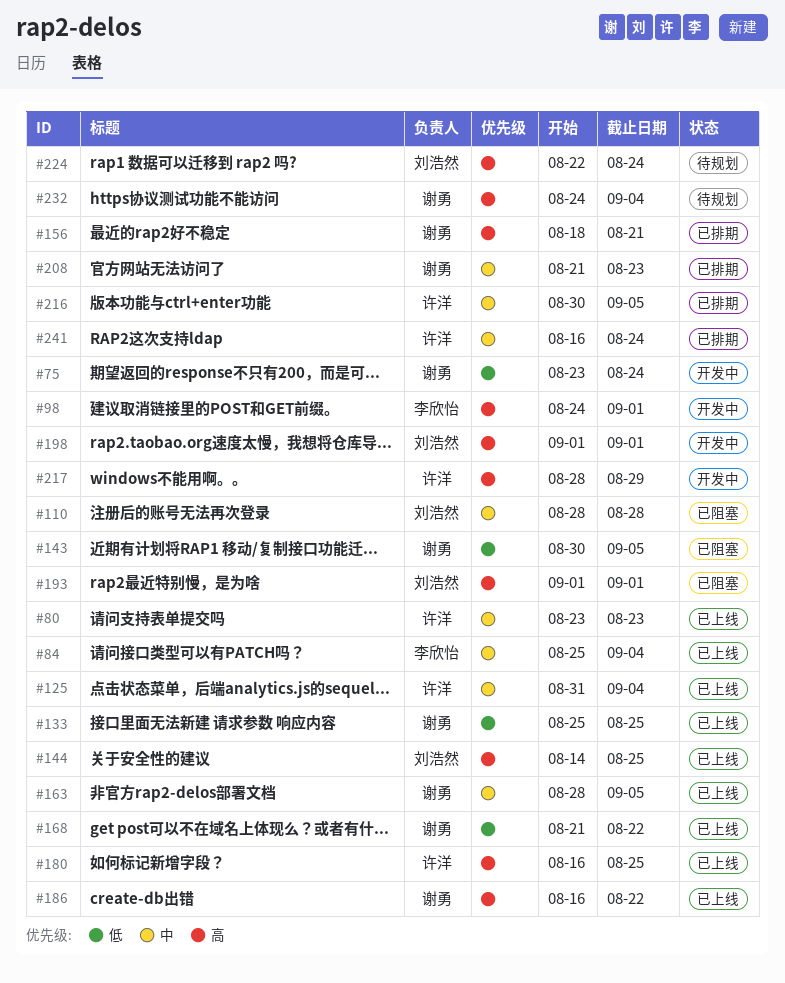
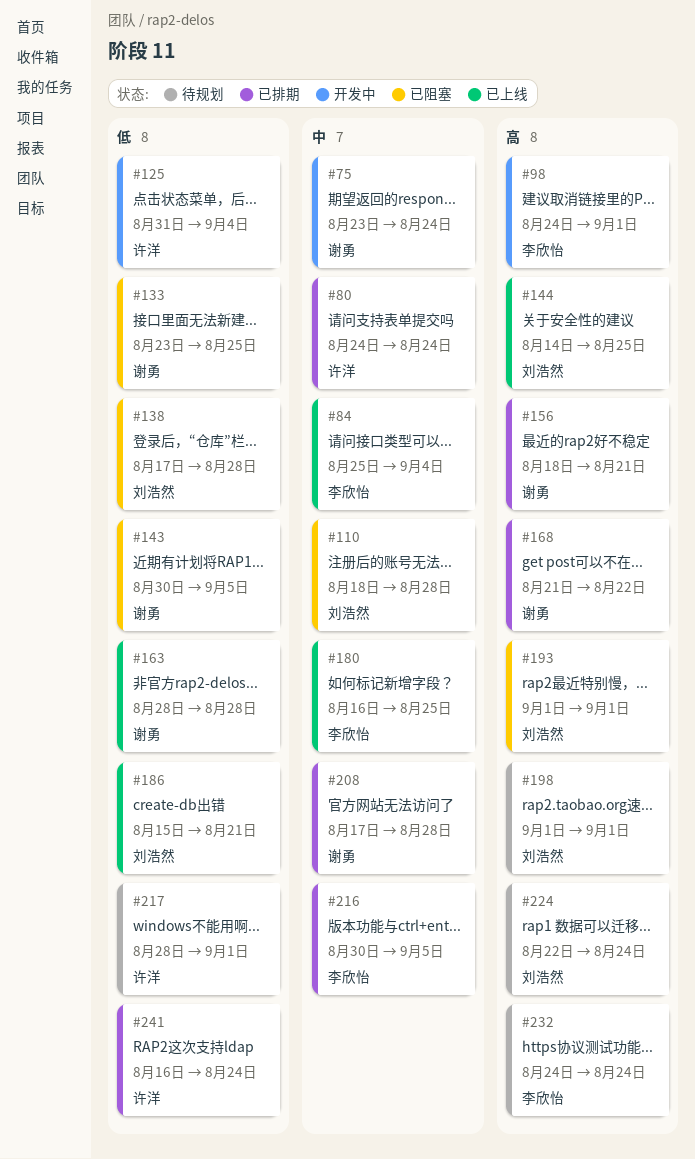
#75, priority: 低 -> 中
#80, status: 已上线 -> 已排期
#80, start: Aug 23 -> Aug 24
#80, due: Aug 23 -> Aug 24
#110, start: Aug 28 -> Aug 18
#125, status: 已上线 -> 开发中
#125, priority: 中 -> 低
#133, status: 已上线 -> 已阻塞
#133, start: Aug 25 -> Aug 23
#138: none -> present
#163, priority: 中 -> 低
#163, due: Sep 5 -> Aug 28
#168, status: 已上线 -> 已排期
#168, priority: 低 -> 高
#180, owner: 许洋 -> 李欣怡
#180, priority: 高 -> 中
#186, owner: 谢勇 -> 刘浩然
#186, priority: 高 -> 低
#186, start: Aug 16 -> Aug 15
#186, due: Aug 22 -> Aug 21
#198, status: 开发中 -> 待规划
#208, start: Aug 21 -> Aug 17
#208, due: Aug 23 -> Aug 28
#216, owner: 许洋 -> 李欣怡
#217, status: 开发中 -> 待规划
#217, priority: 高 -> 低
#217, due: Aug 29 -> Sep 1
#232, owner: 谢勇 -> 李欣怡
#232, due: Sep 4 -> Aug 24
#241, priority: 中 -> 低

